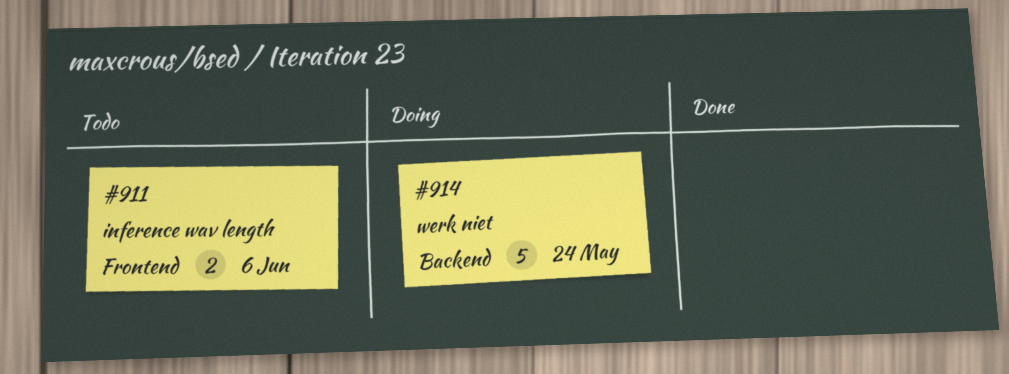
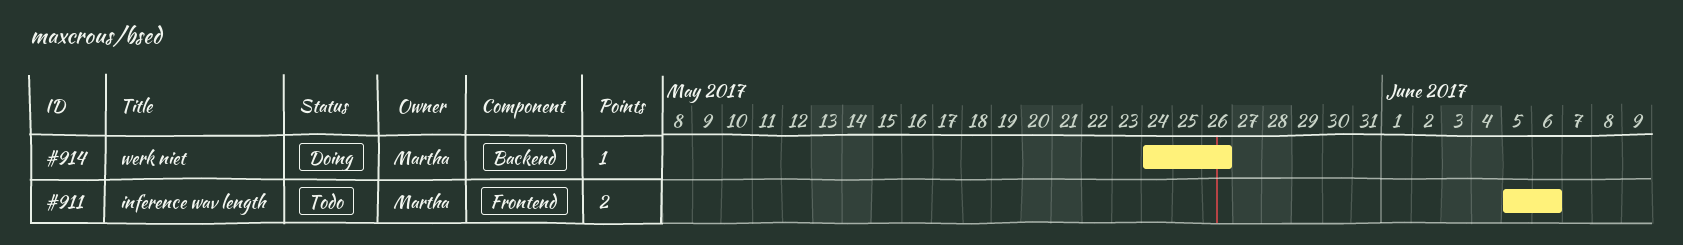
#914, estimate: 5 -> 1
#914, due: May 24 -> May 26

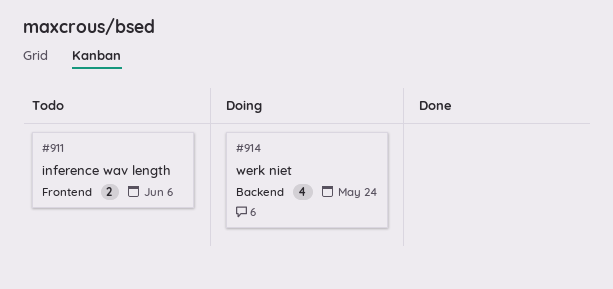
#914, estimate: 1 -> 4
#914, due: May 26 -> May 24

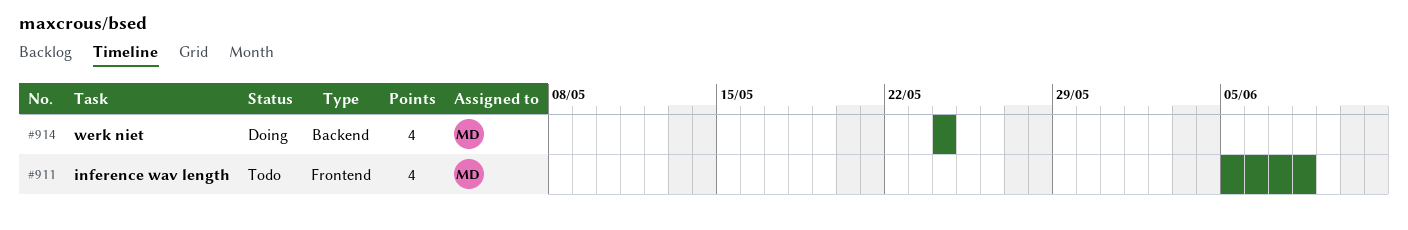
#911, estimate: 2 -> 4
#911, due: Jun 6 -> Jun 8

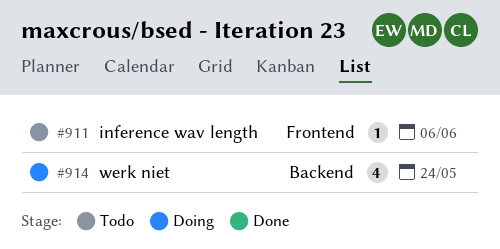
#911, estimate: 4 -> 1
#911, due: Jun 8 -> Jun 6

